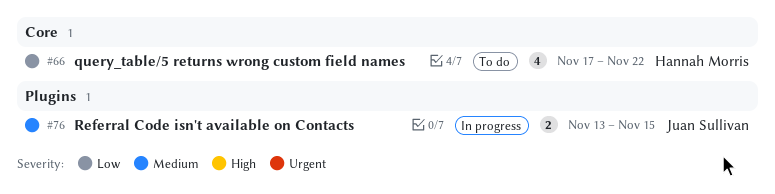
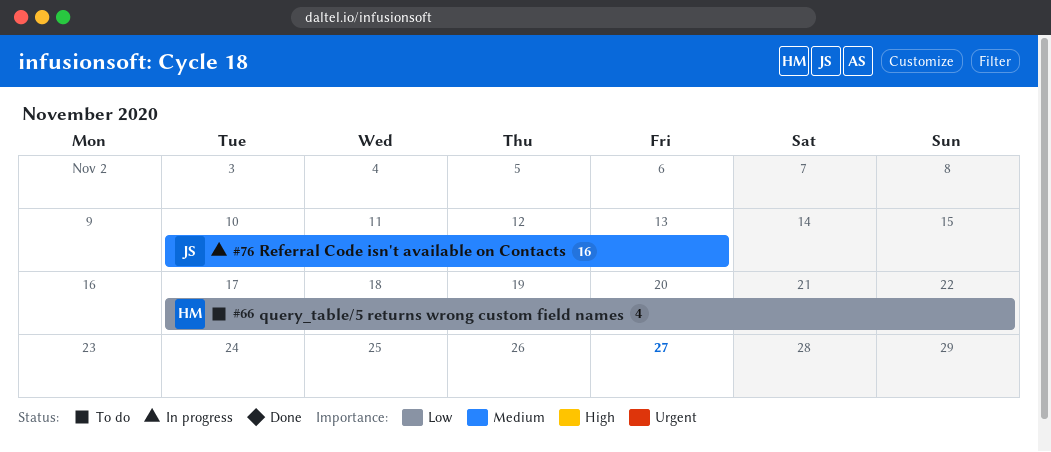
#76, estimate: 2 -> 16
#76, start: Nov 13 -> Nov 10
#76, due: Nov 15 -> Nov 13

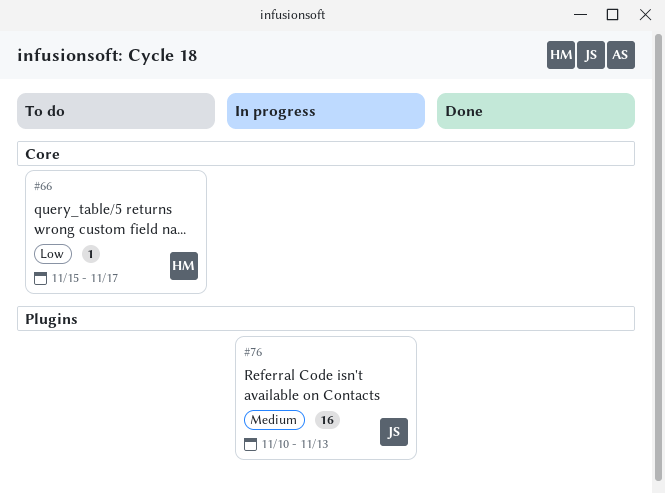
#66, estimate: 4 -> 1
#66, start: Nov 17 -> Nov 15
#66, due: Nov 22 -> Nov 17

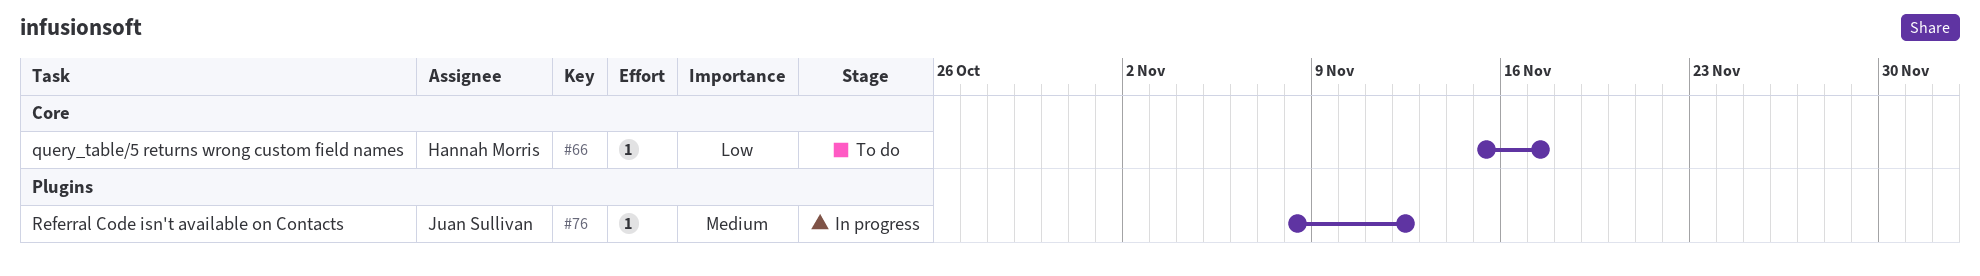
#76, estimate: 16 -> 1
#76, start: Nov 10 -> Nov 8
#76, due: Nov 13 -> Nov 12

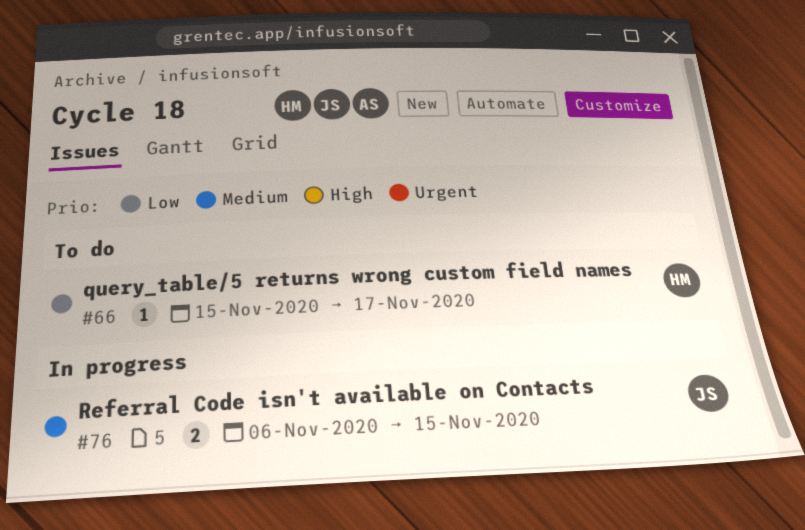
#76, estimate: 1 -> 2
#76, start: Nov 8 -> Nov 6
#76, due: Nov 12 -> Nov 15

